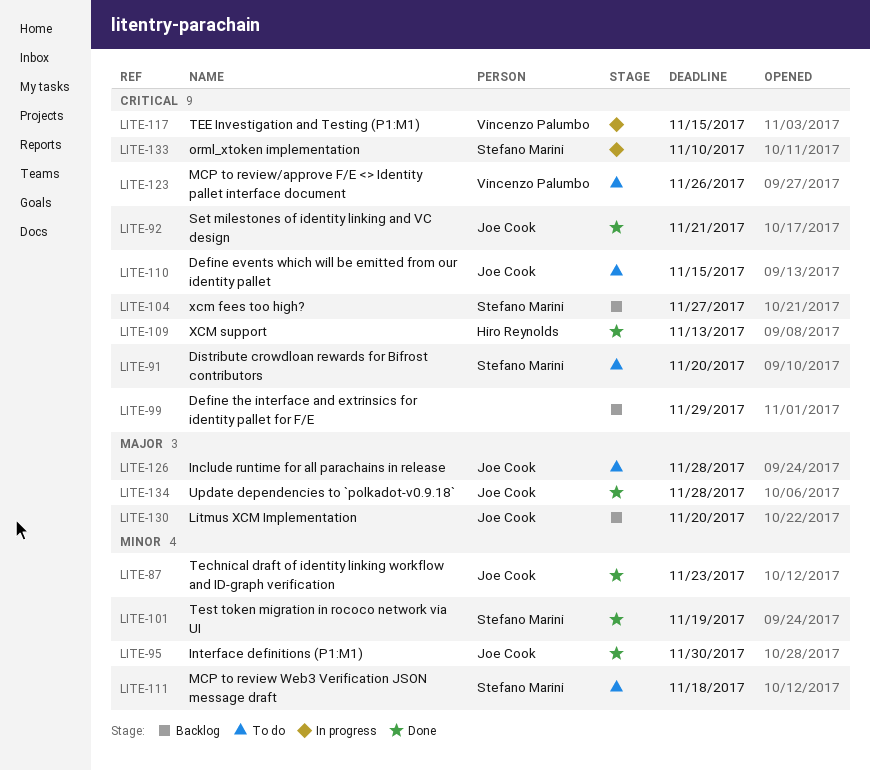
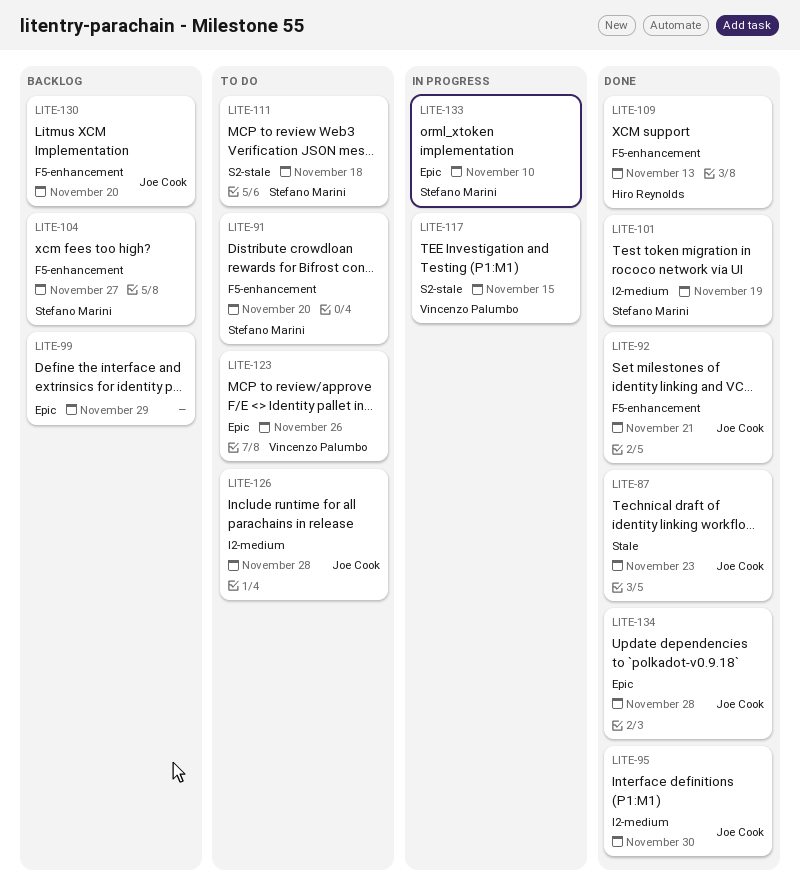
LITE-110: present -> none

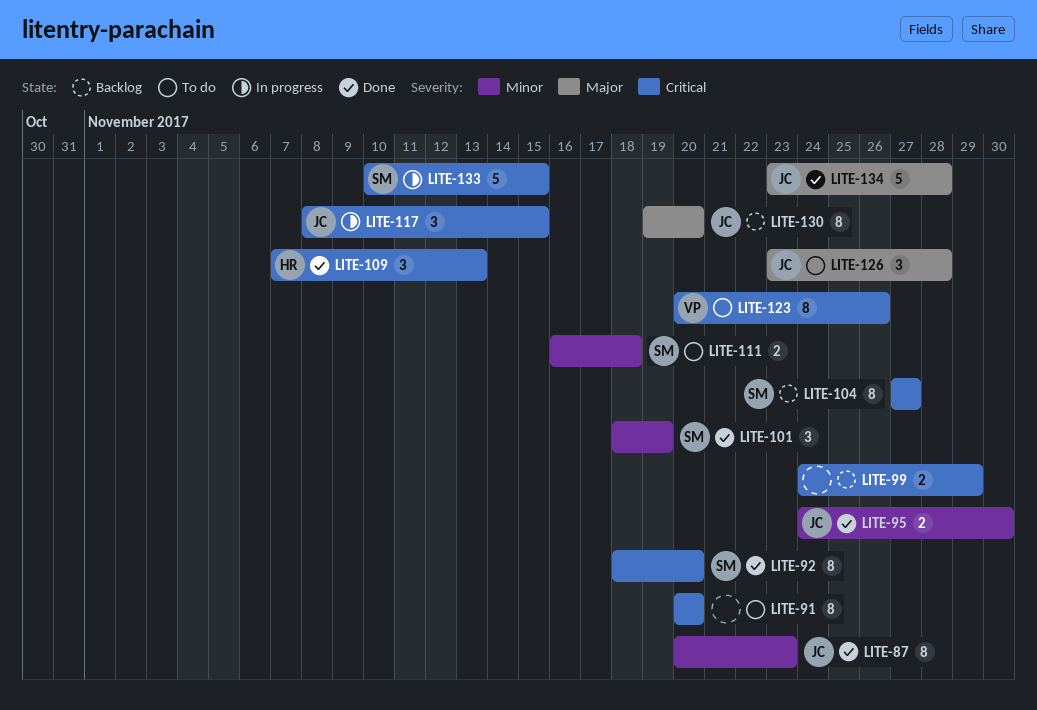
LITE-91, owner: Stefano Marini -> none
LITE-92, owner: Joe Cook -> Stefano Marini
LITE-92, due: Nov 21 -> Nov 20
LITE-117, owner: Vincenzo Palumbo -> Joe Cook
LITE-133, due: Nov 10 -> Nov 15

